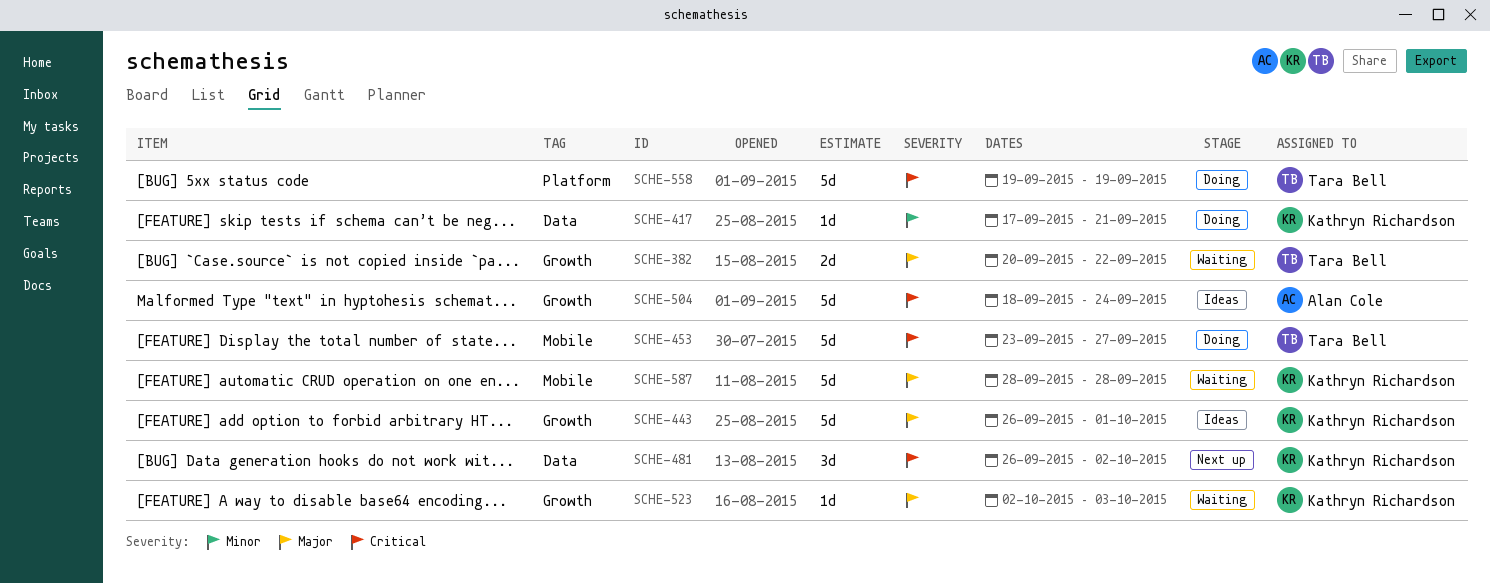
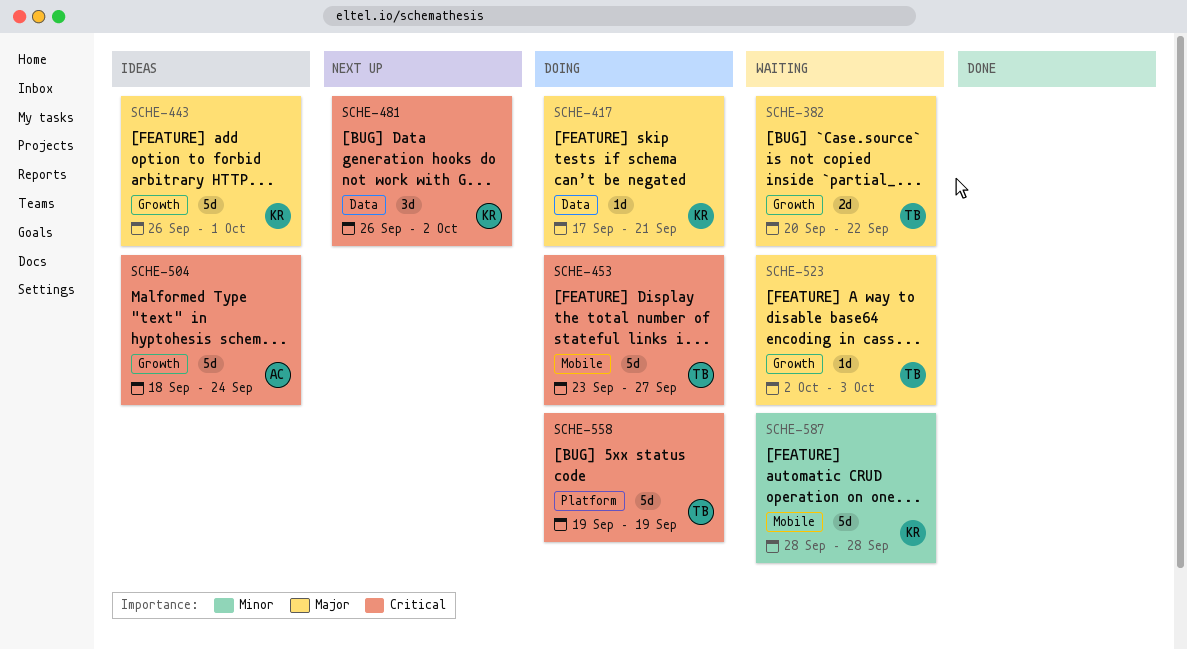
SCHE-417, priority: Minor -> Major
SCHE-523, owner: Kathryn Richardson -> Tara Bell
SCHE-587, priority: Major -> Minor

